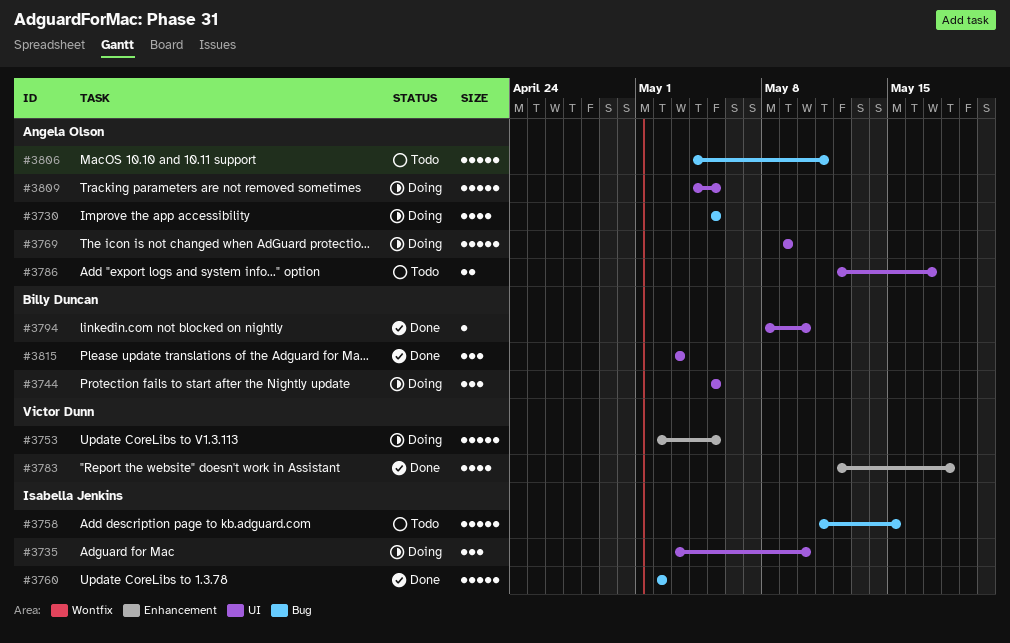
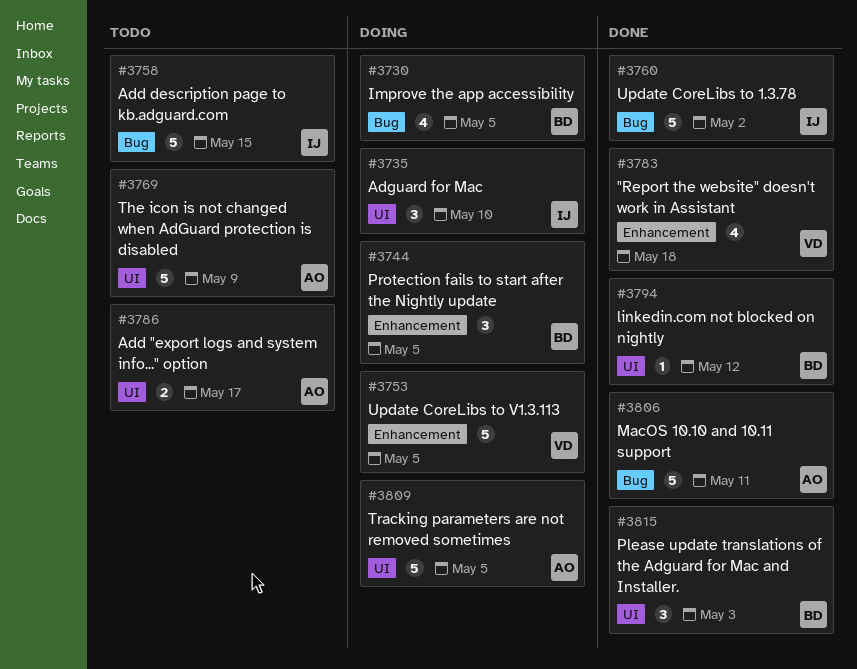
#3730, owner: Angela Olson -> Billy Duncan
#3744, label: UI -> Enhancement
#3769, status: Doing -> Todo
#3794, due: May 10 -> May 12
#3806, status: Todo -> Done

